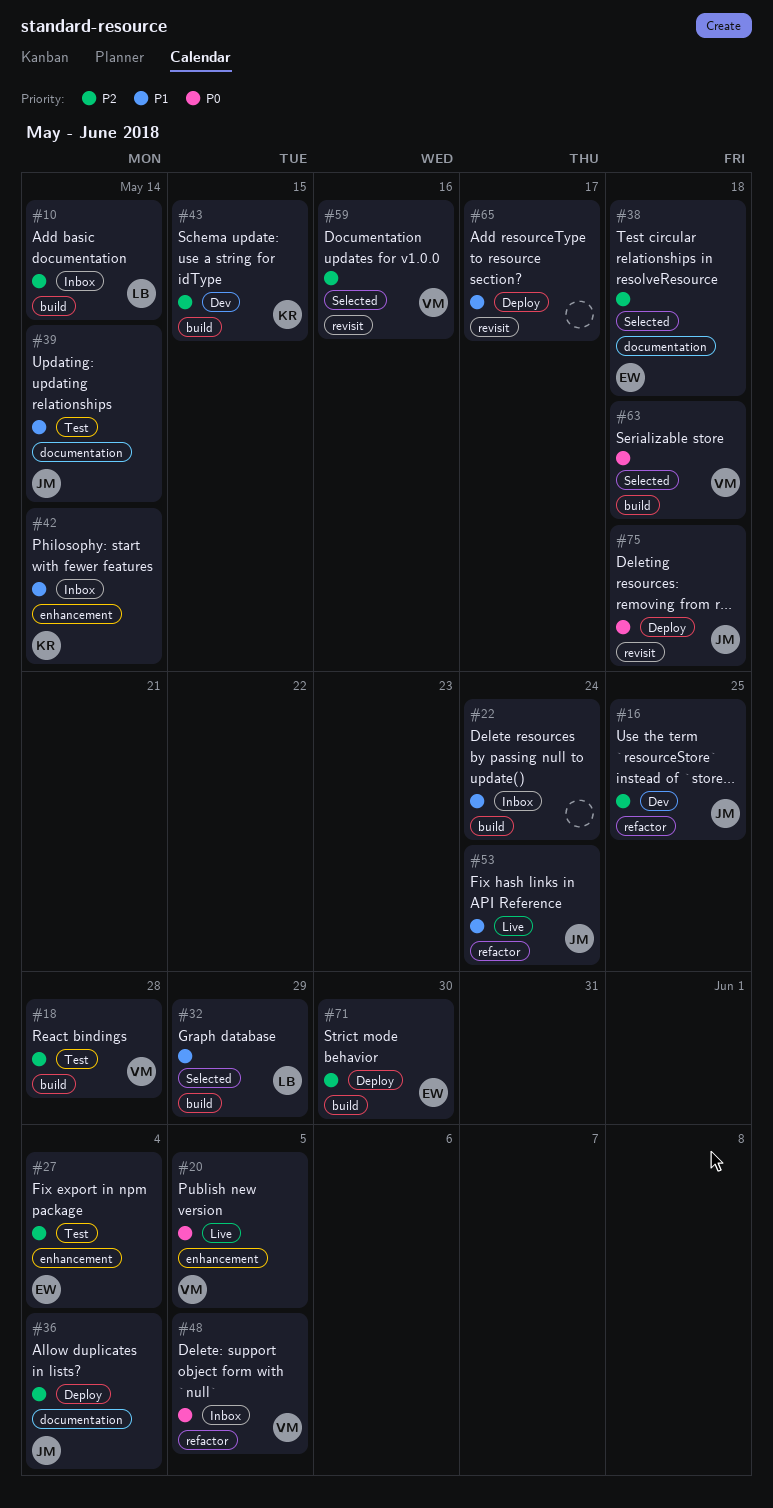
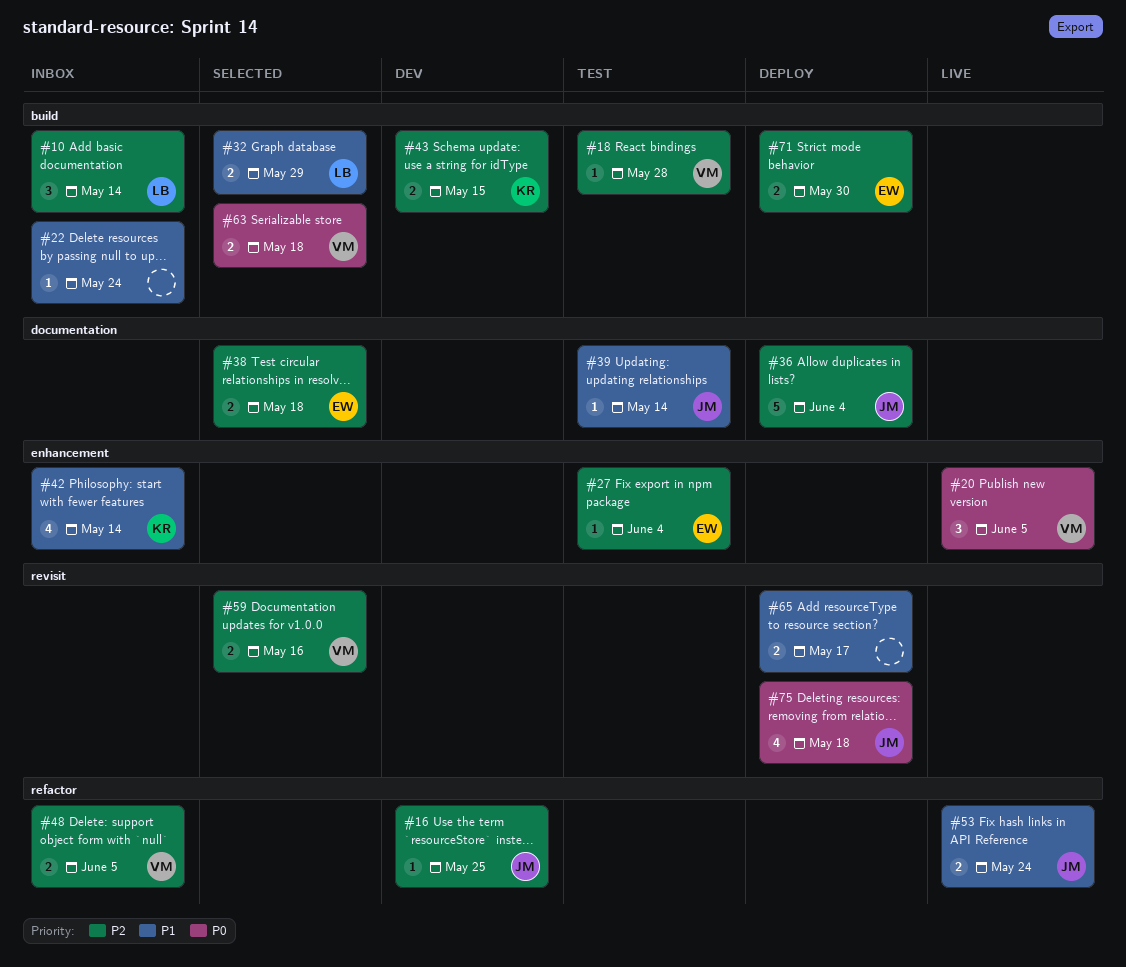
#48, priority: P0 -> P2

